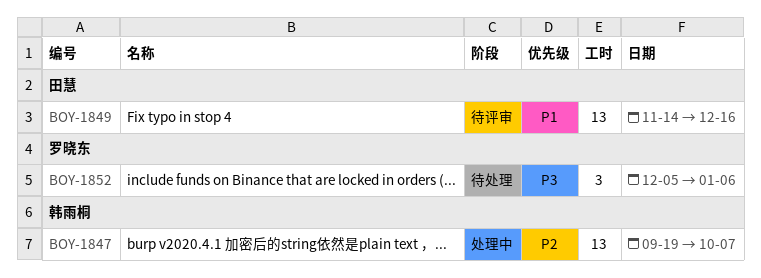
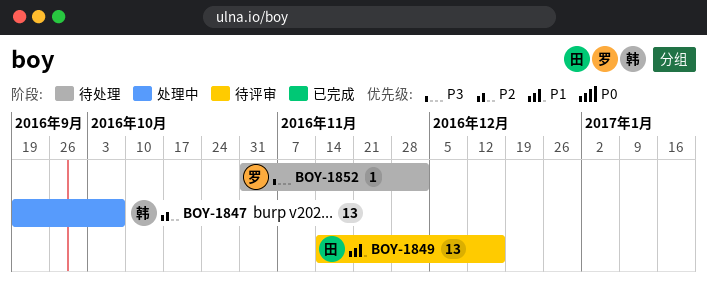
BOY-1852, estimate: 3 -> 1
BOY-1852, start: Dec 5 -> Oct 31
BOY-1852, due: Jan 6 -> Dec 2

